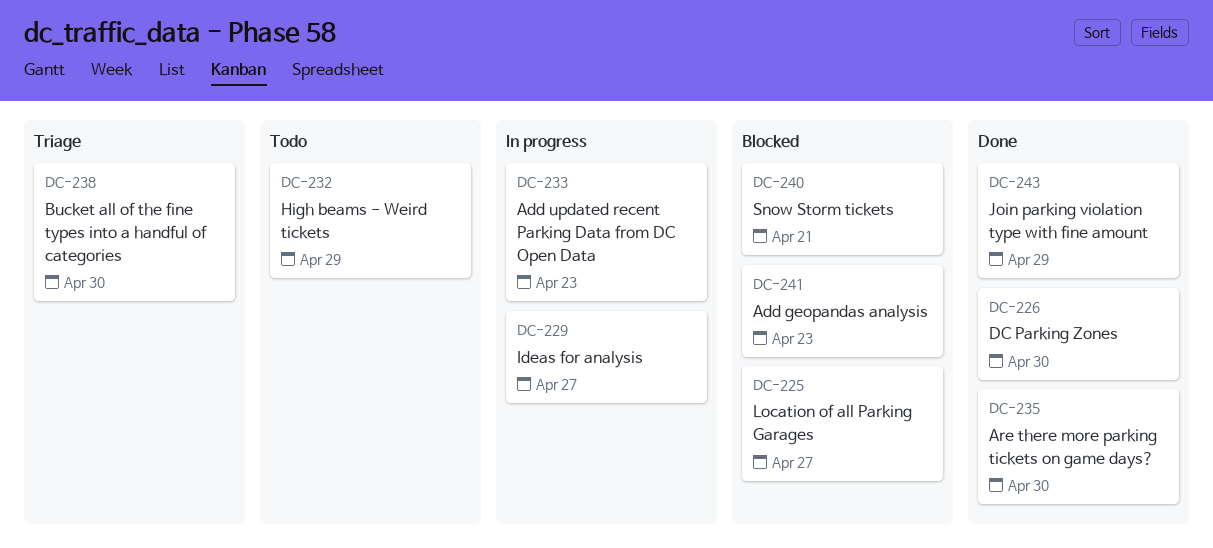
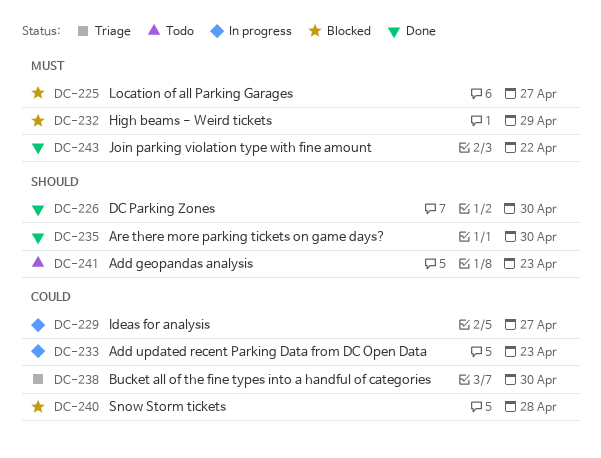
DC-232, status: Todo -> Blocked
DC-240, due: Apr 21 -> Apr 28
DC-241, status: Blocked -> Todo
DC-243, due: Apr 29 -> Apr 22

